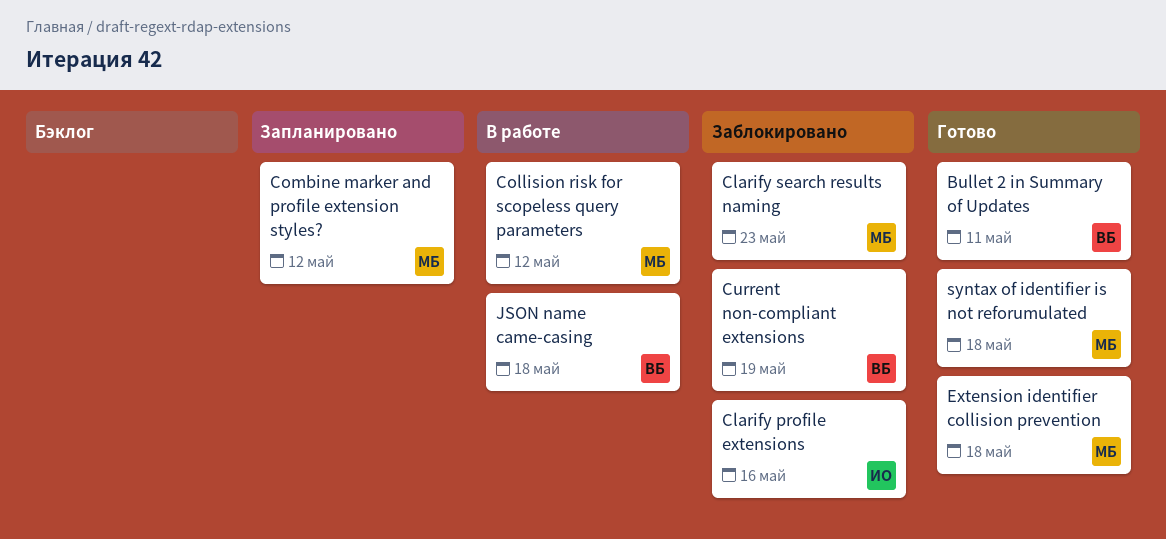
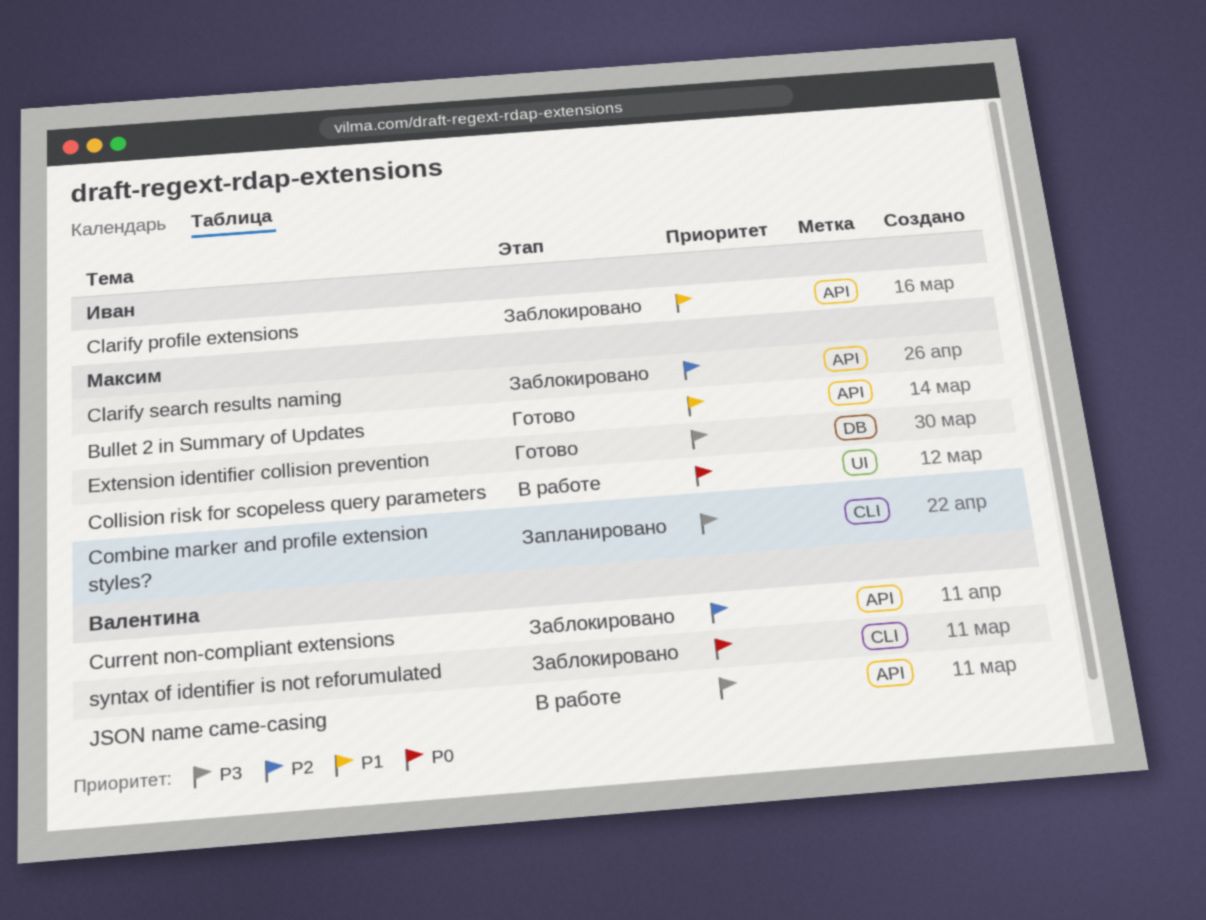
Bullet 2 in Summary of Updates, owner: Валентина -> Максим
syntax of identifier is not reforumulated, status: Готово -> Заблокировано
syntax of identifier is not reforumulated, owner: Максим -> Валентина

